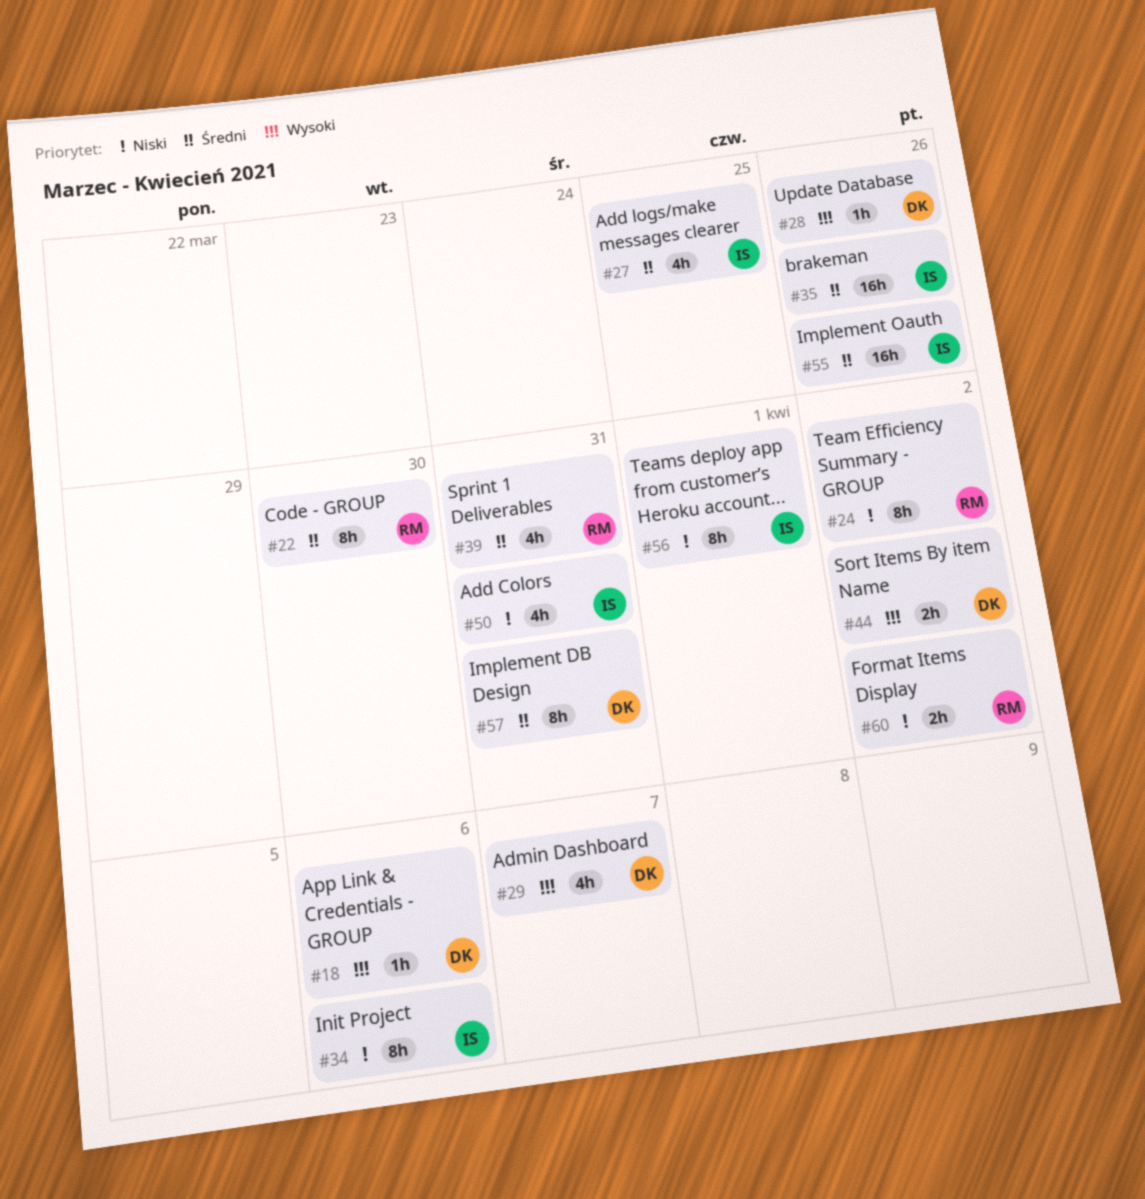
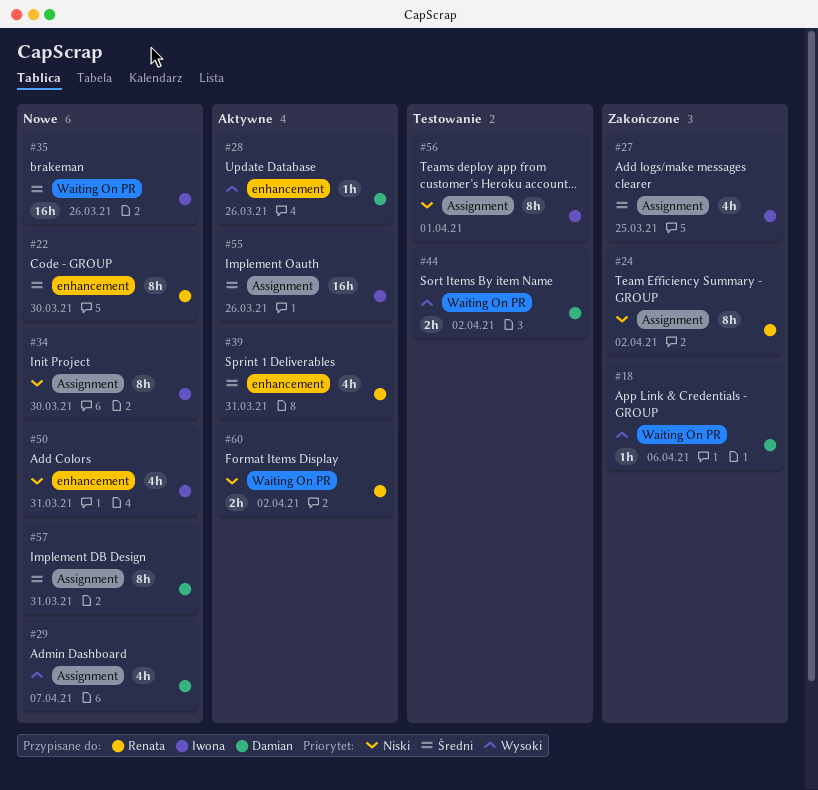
#34, due: Apr 6 -> Mar 30

